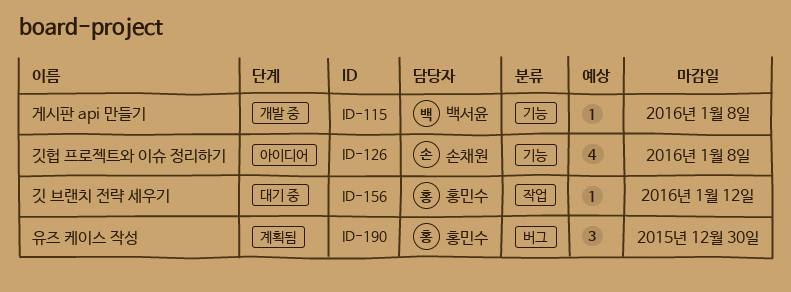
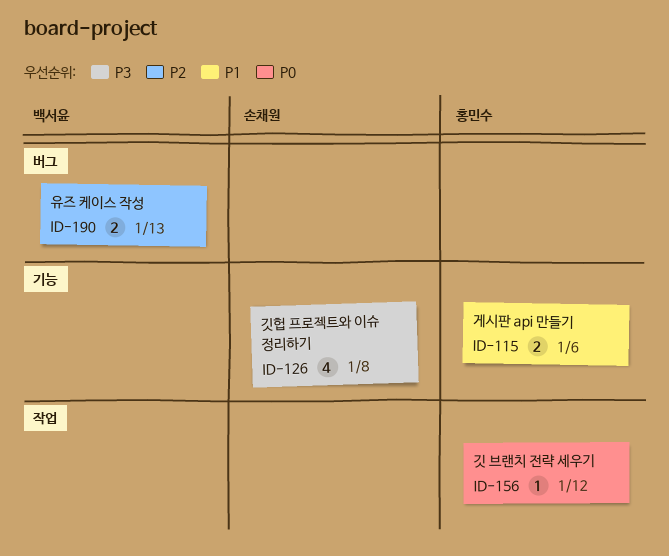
ID-115, owner: 백서윤 -> 홍민수
ID-115, estimate: 1 -> 2
ID-115, due: Jan 8 -> Jan 6
ID-190, owner: 홍민수 -> 백서윤
ID-190, estimate: 3 -> 2
ID-190, due: Dec 30 -> Jan 13

